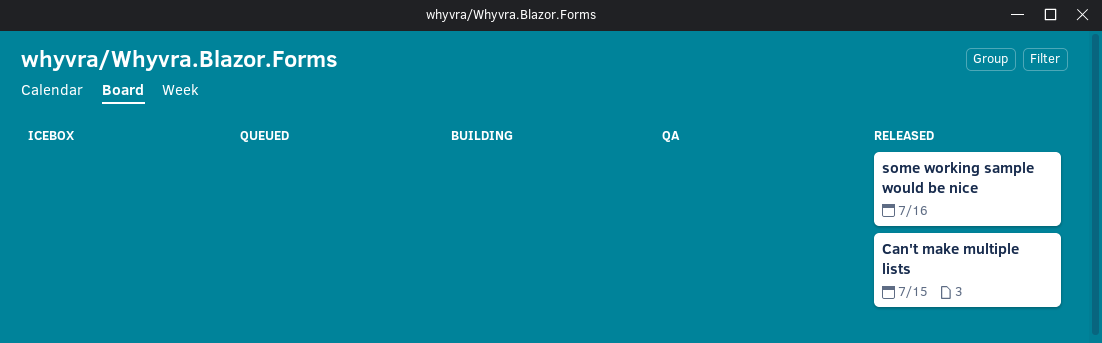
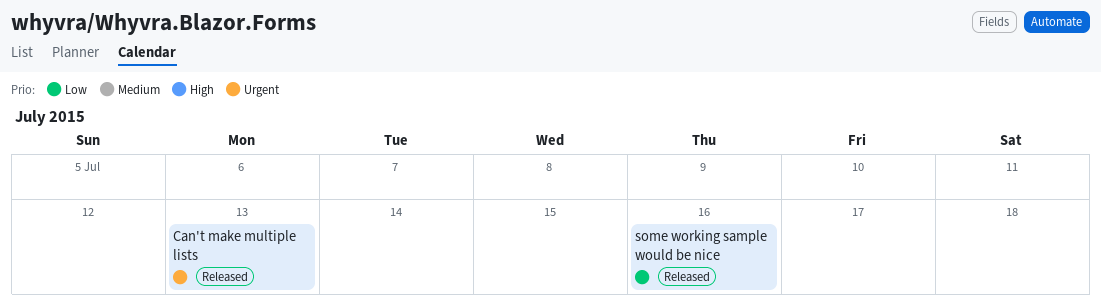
Can't make multiple lists, due: Jul 15 -> Jul 13

